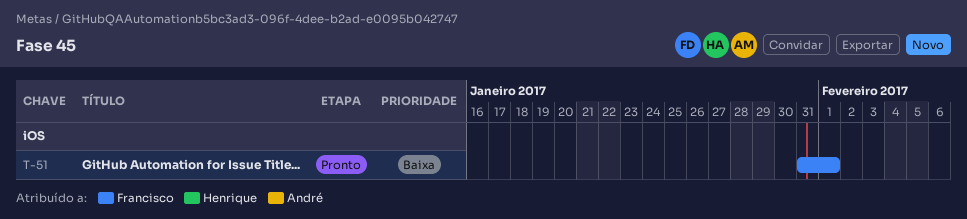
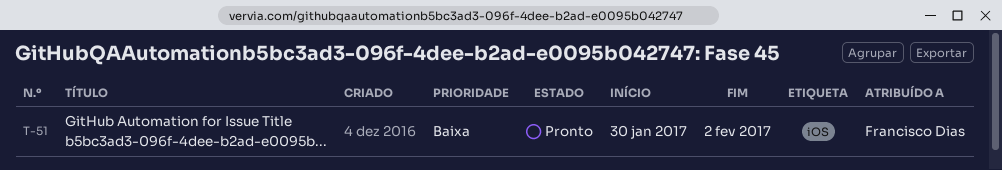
T-51, start: Jan 31 -> Jan 30
T-51, due: Feb 1 -> Feb 2

